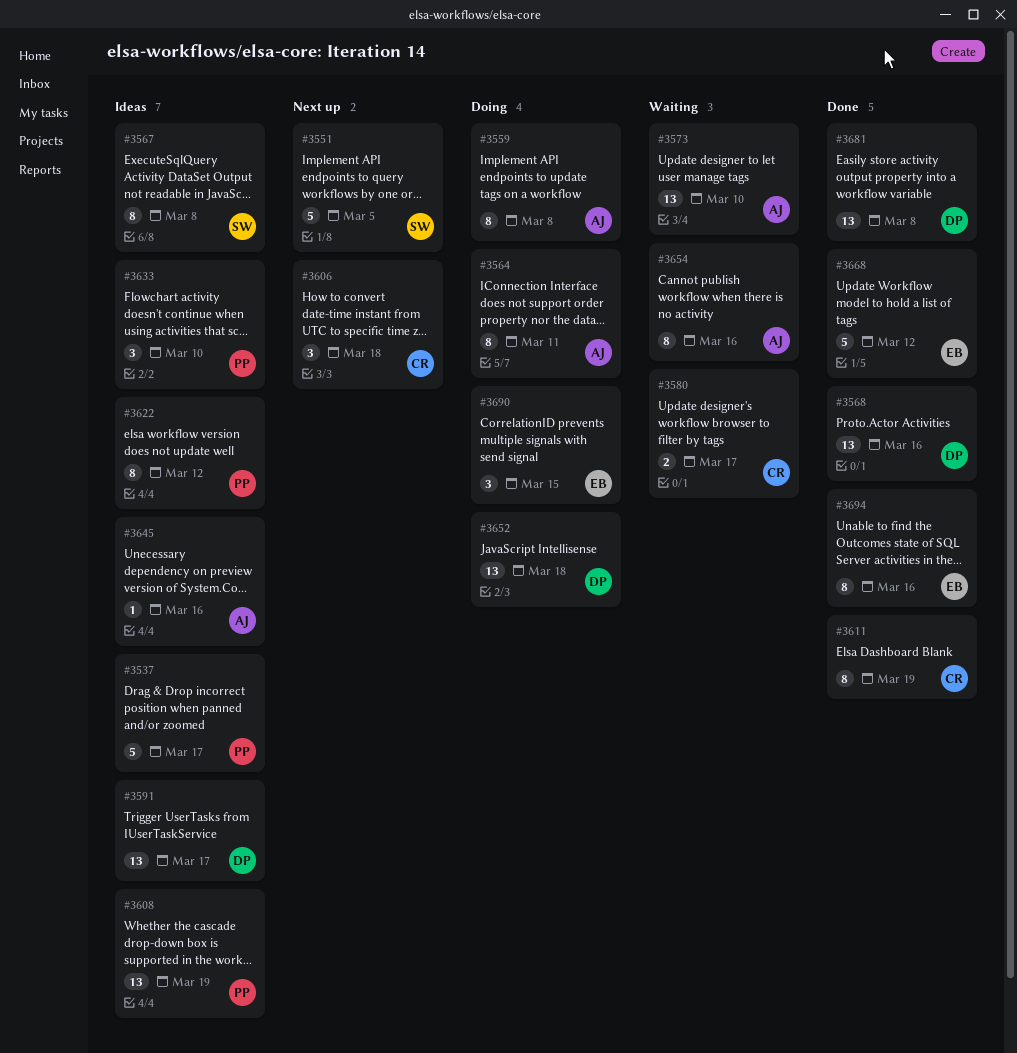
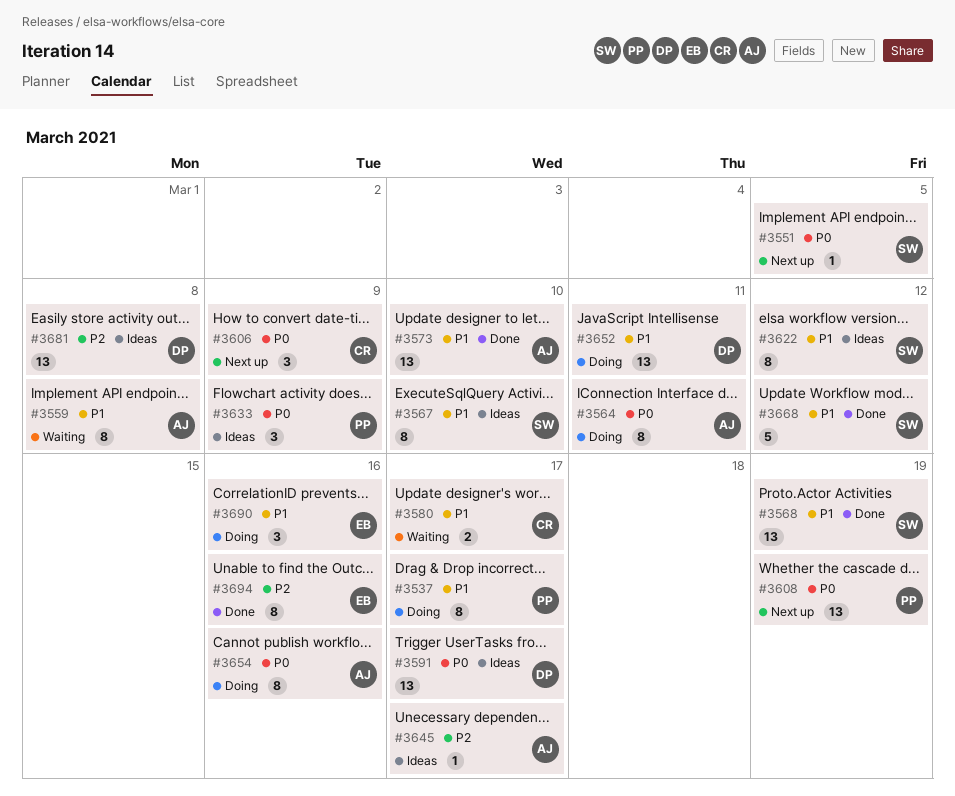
#3537, status: Ideas -> Doing
#3537, estimate: 5 -> 8
#3551, estimate: 5 -> 1
#3559, status: Doing -> Waiting
#3567, due: Mar 8 -> Mar 10
#3568, owner: DP -> SW
#3568, due: Mar 16 -> Mar 19
#3573, status: Waiting -> Done
#3606, due: Mar 18 -> Mar 9
#3608, status: Ideas -> Next up
#3611: present -> none
#3622, owner: PP -> SW
#3633, due: Mar 10 -> Mar 9
#3645, due: Mar 16 -> Mar 17
#3652, due: Mar 18 -> Mar 11
#3654, status: Waiting -> Doing
#3668, owner: EB -> SW
#3681, status: Done -> Ideas
#3690, due: Mar 15 -> Mar 16

